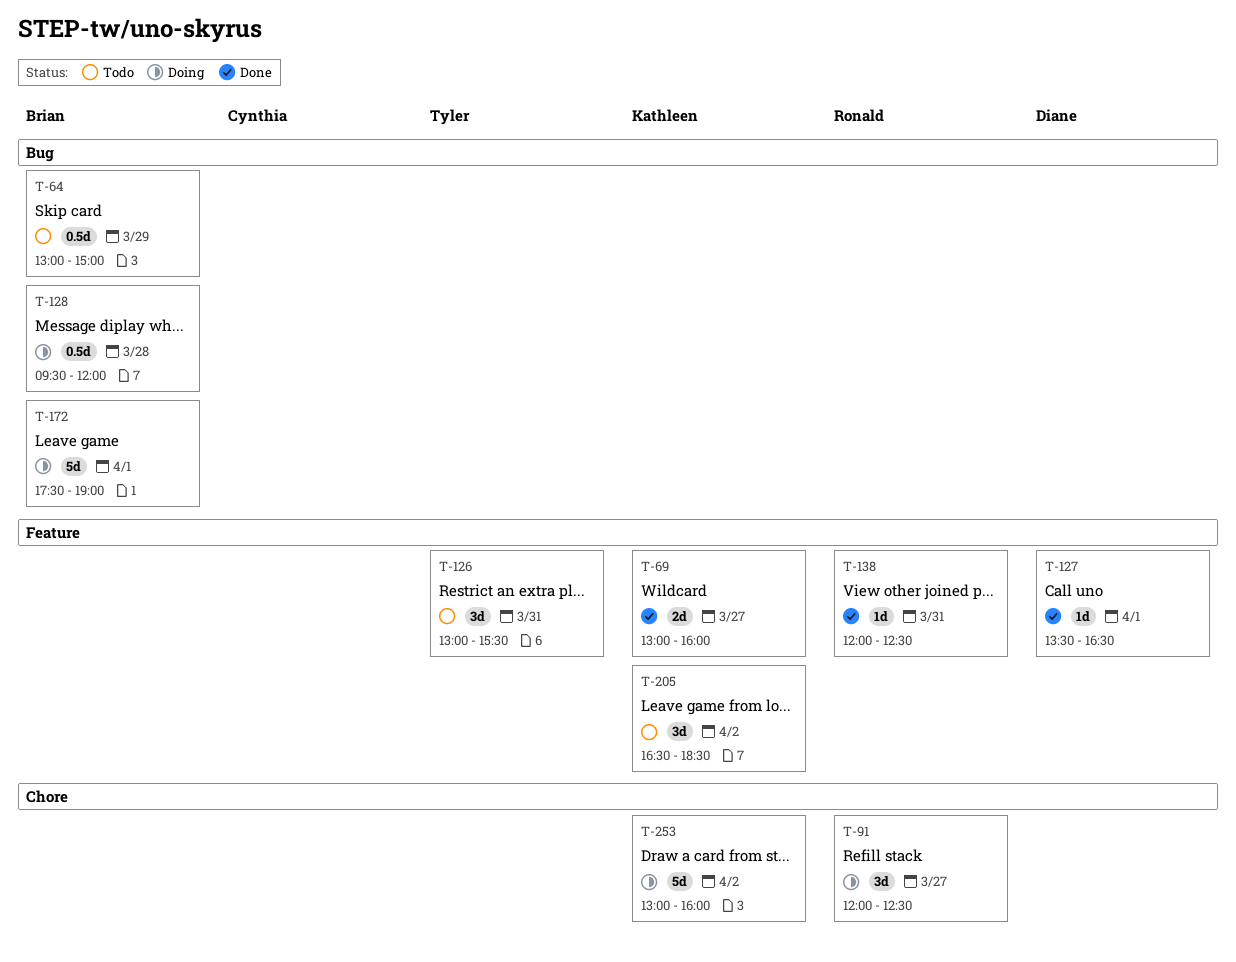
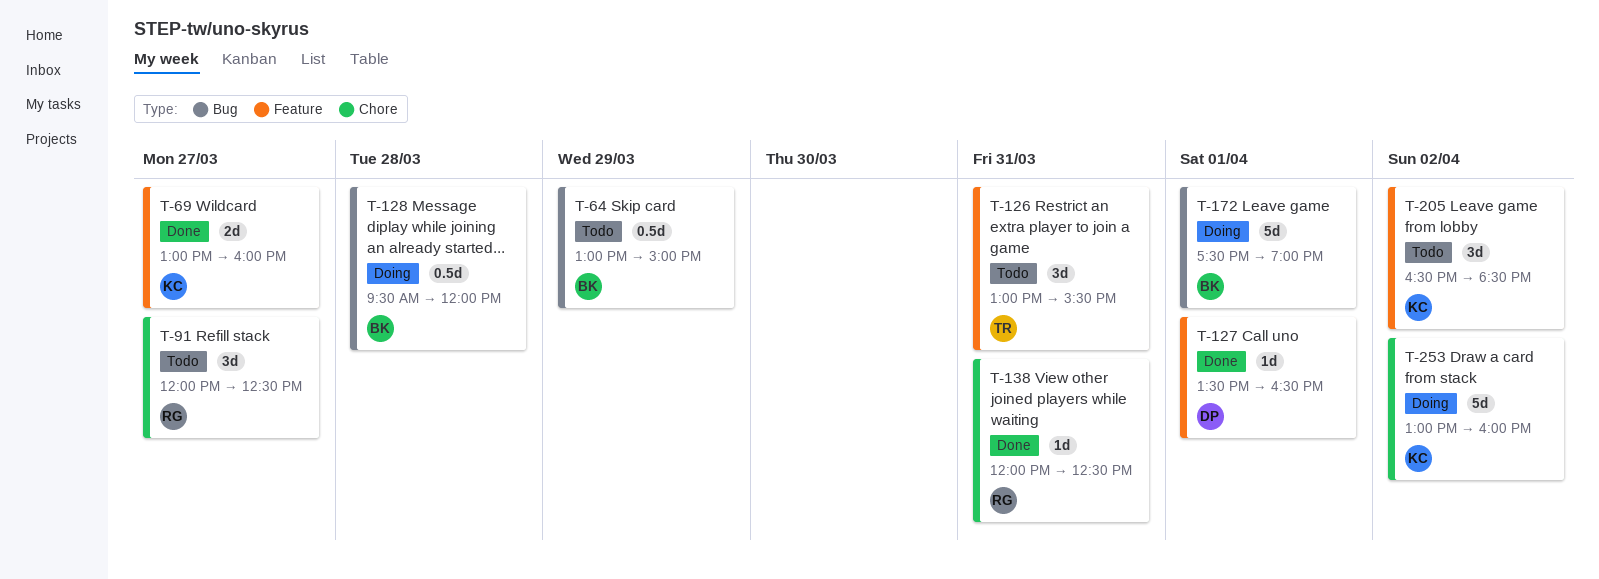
T-91, status: Doing -> Todo
T-138, label: Feature -> Chore

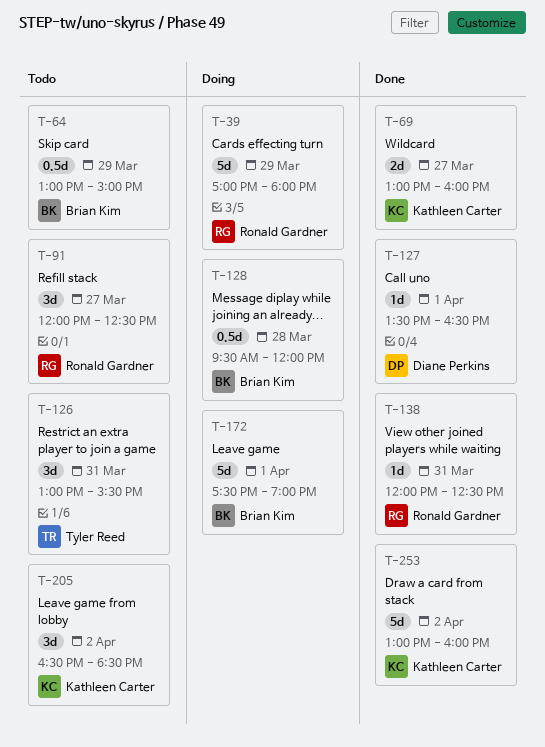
T-39: none -> present
T-253, status: Doing -> Done

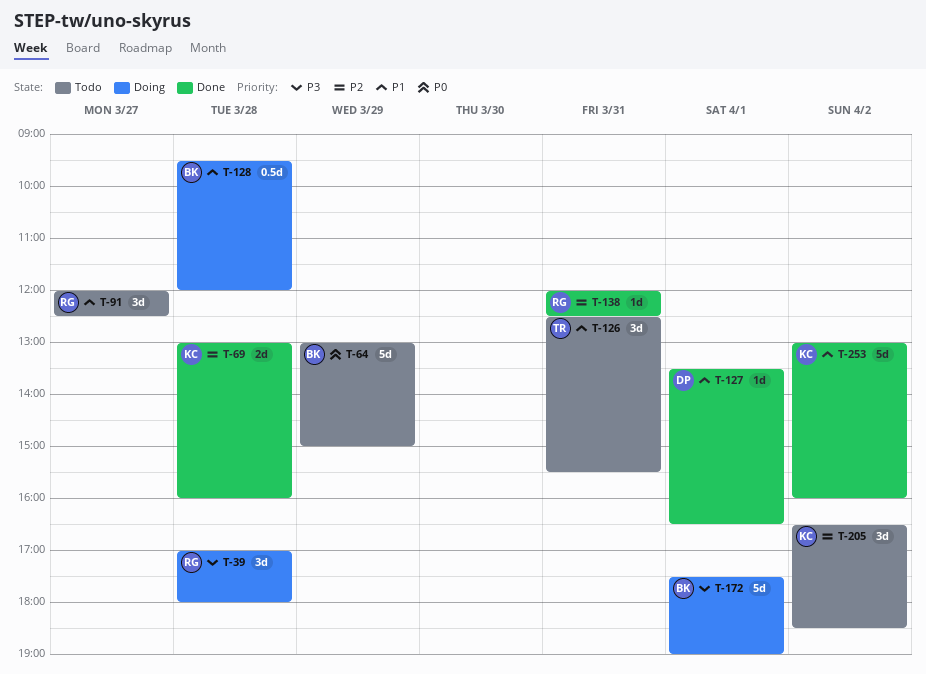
T-39, estimate: 5d -> 3d
T-39, day: Mar 29 -> Mar 28
T-64, estimate: 0.5d -> 5d
T-69, day: Mar 27 -> Mar 28
T-126, begins: 13:00 -> 12:30

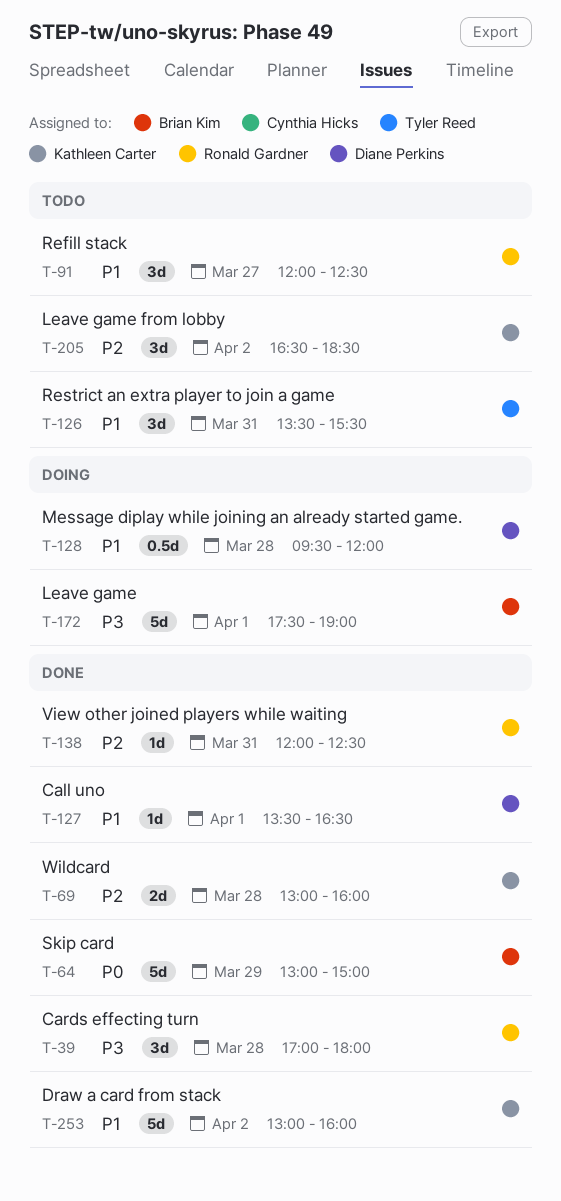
T-39, status: Doing -> Done
T-64, status: Todo -> Done
T-126, begins: 12:30 -> 13:30
T-128, owner: Brian Kim -> Diane Perkins

